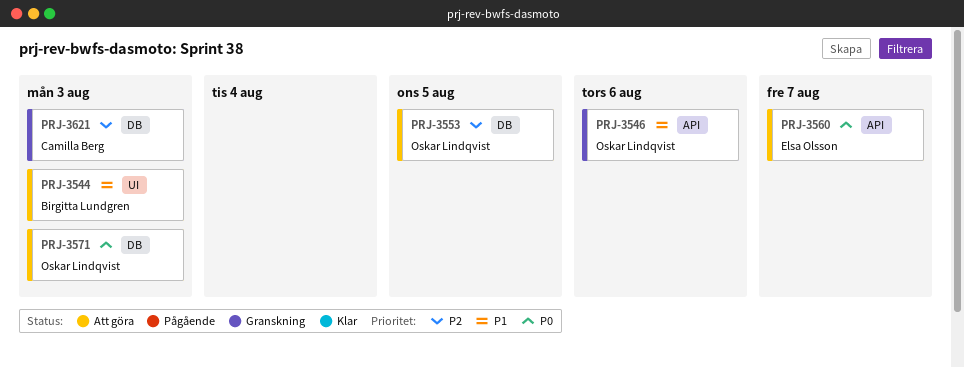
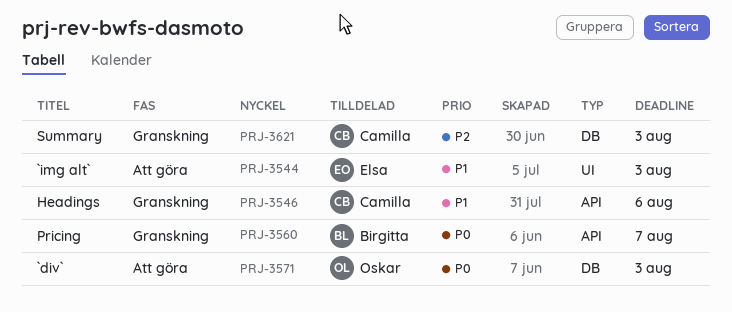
PRJ-3544, owner: Birgitta Lundgren -> Elsa Olsson
PRJ-3546, owner: Oskar Lindqvist -> Camilla Berg
PRJ-3553: present -> none
PRJ-3560, status: Att göra -> Granskning
PRJ-3560, owner: Elsa Olsson -> Birgitta Lundgren

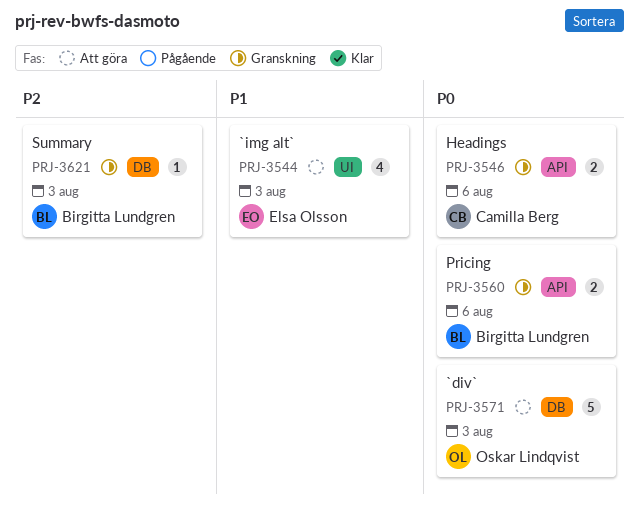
PRJ-3546, priority: P1 -> P0
PRJ-3560, due: Aug 7 -> Aug 6
PRJ-3621, owner: Camilla Berg -> Birgitta Lundgren

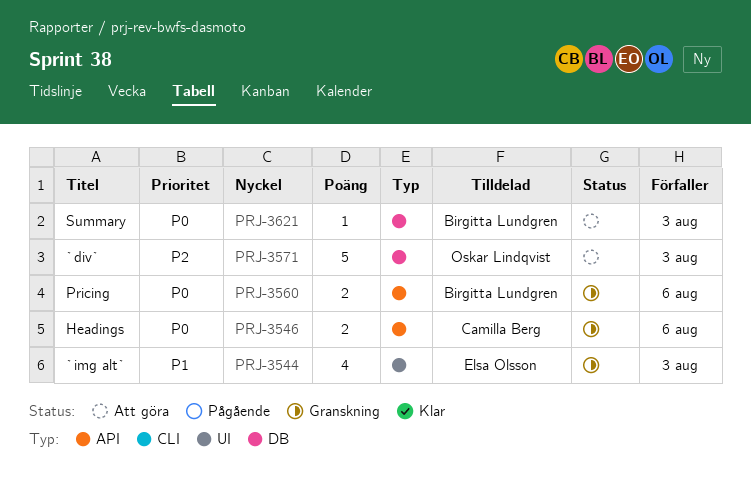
PRJ-3544, status: Att göra -> Granskning
PRJ-3571, priority: P0 -> P2
PRJ-3621, status: Granskning -> Att göra
PRJ-3621, priority: P2 -> P0

